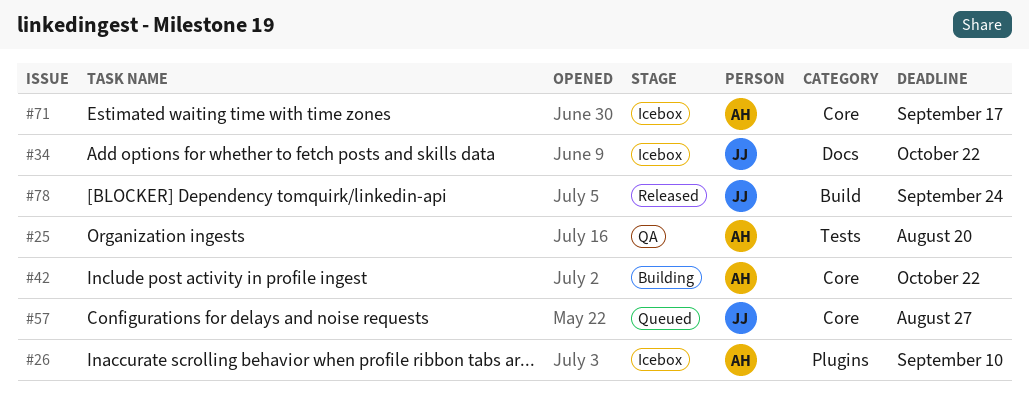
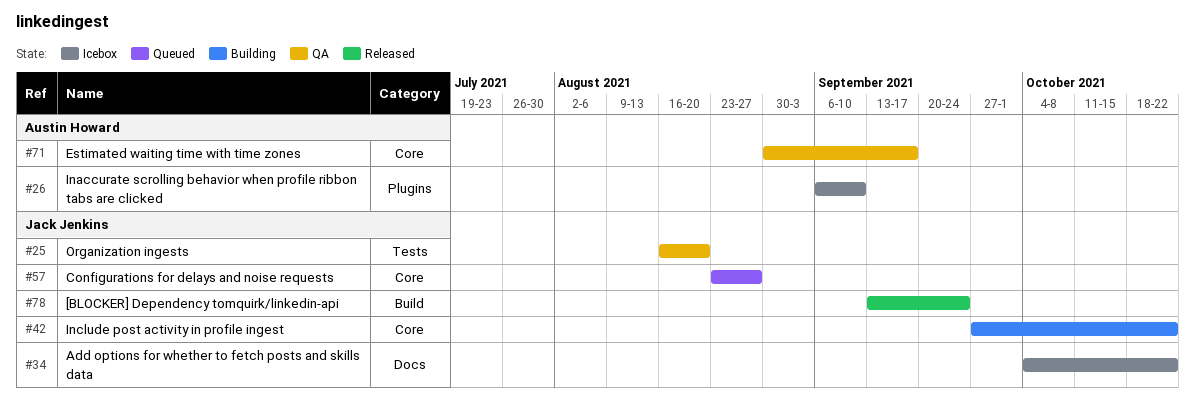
#25, owner: Austin Howard -> Jack Jenkins
#42, owner: Austin Howard -> Jack Jenkins
#71, status: Icebox -> QA

